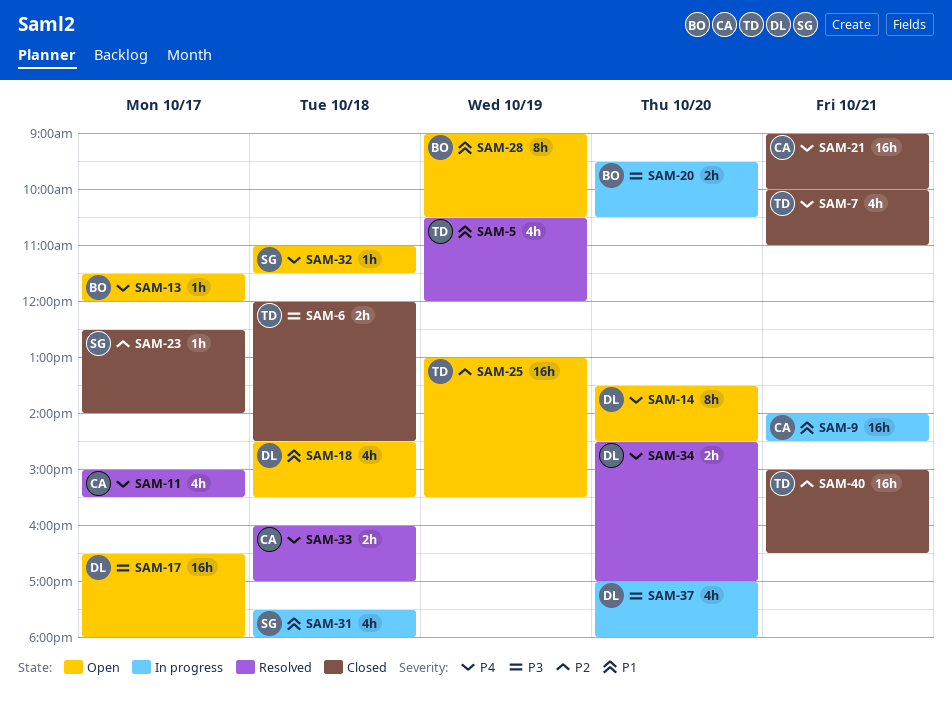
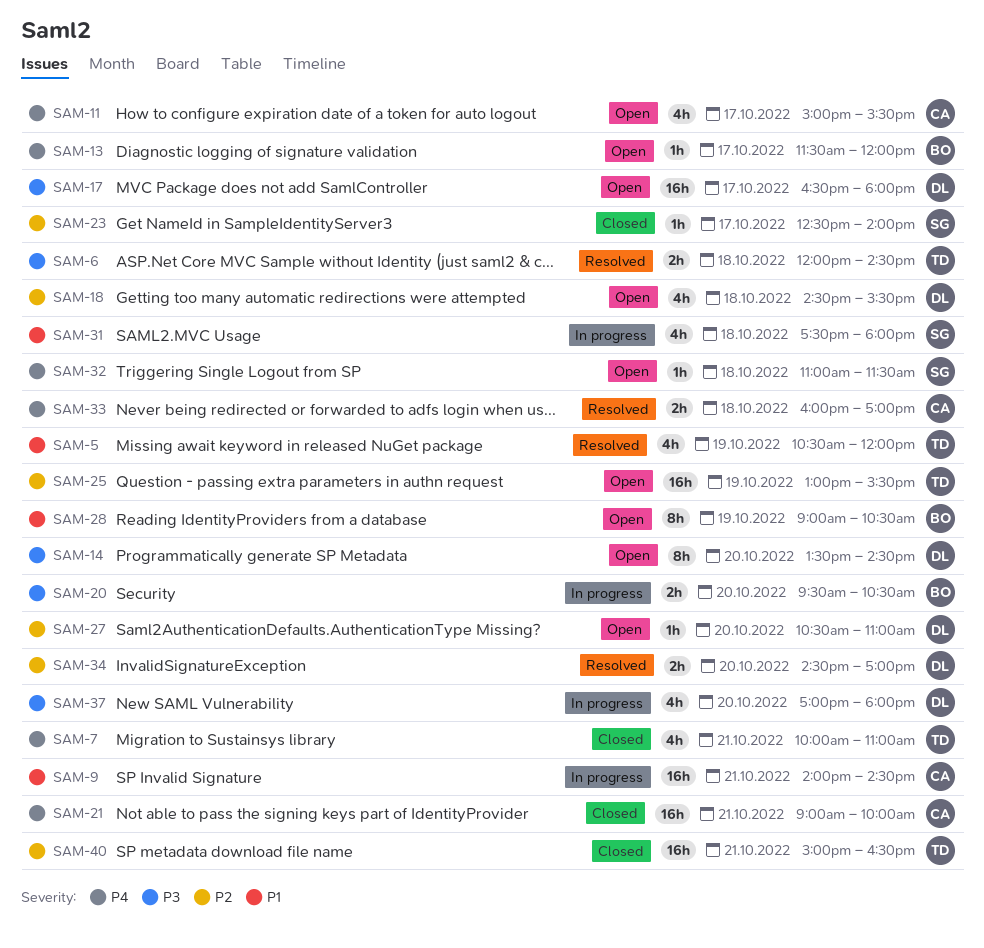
SAM-6, status: Closed -> Resolved
SAM-11, status: Resolved -> Open
SAM-14, priority: P4 -> P3
SAM-18, priority: P1 -> P2
SAM-27: none -> present
SAM-34, priority: P4 -> P2

